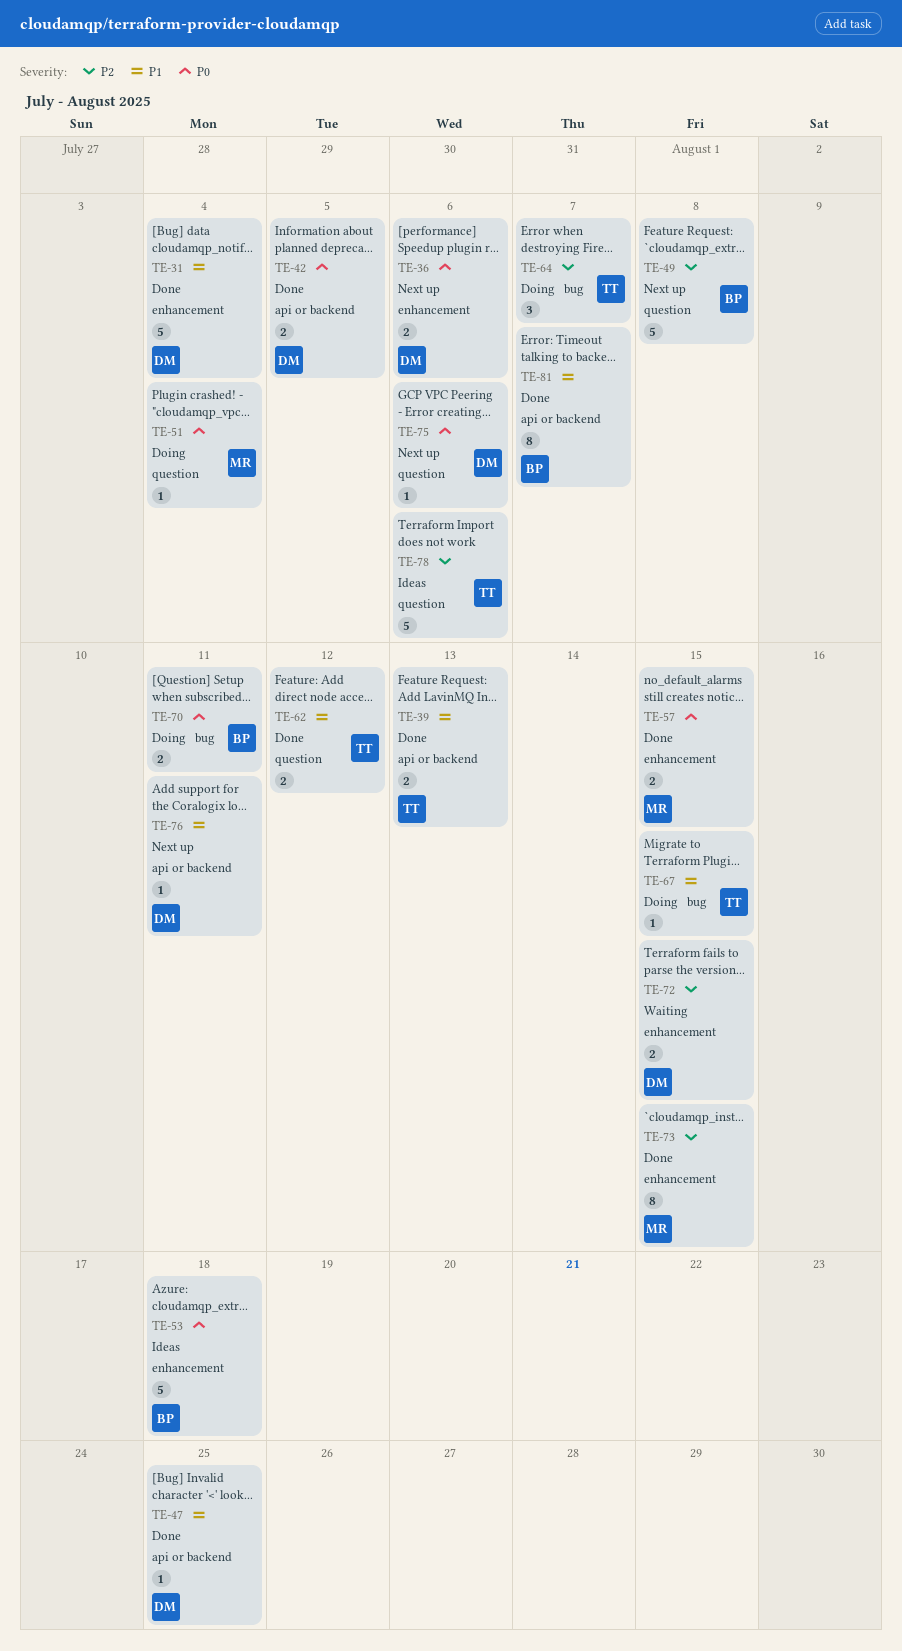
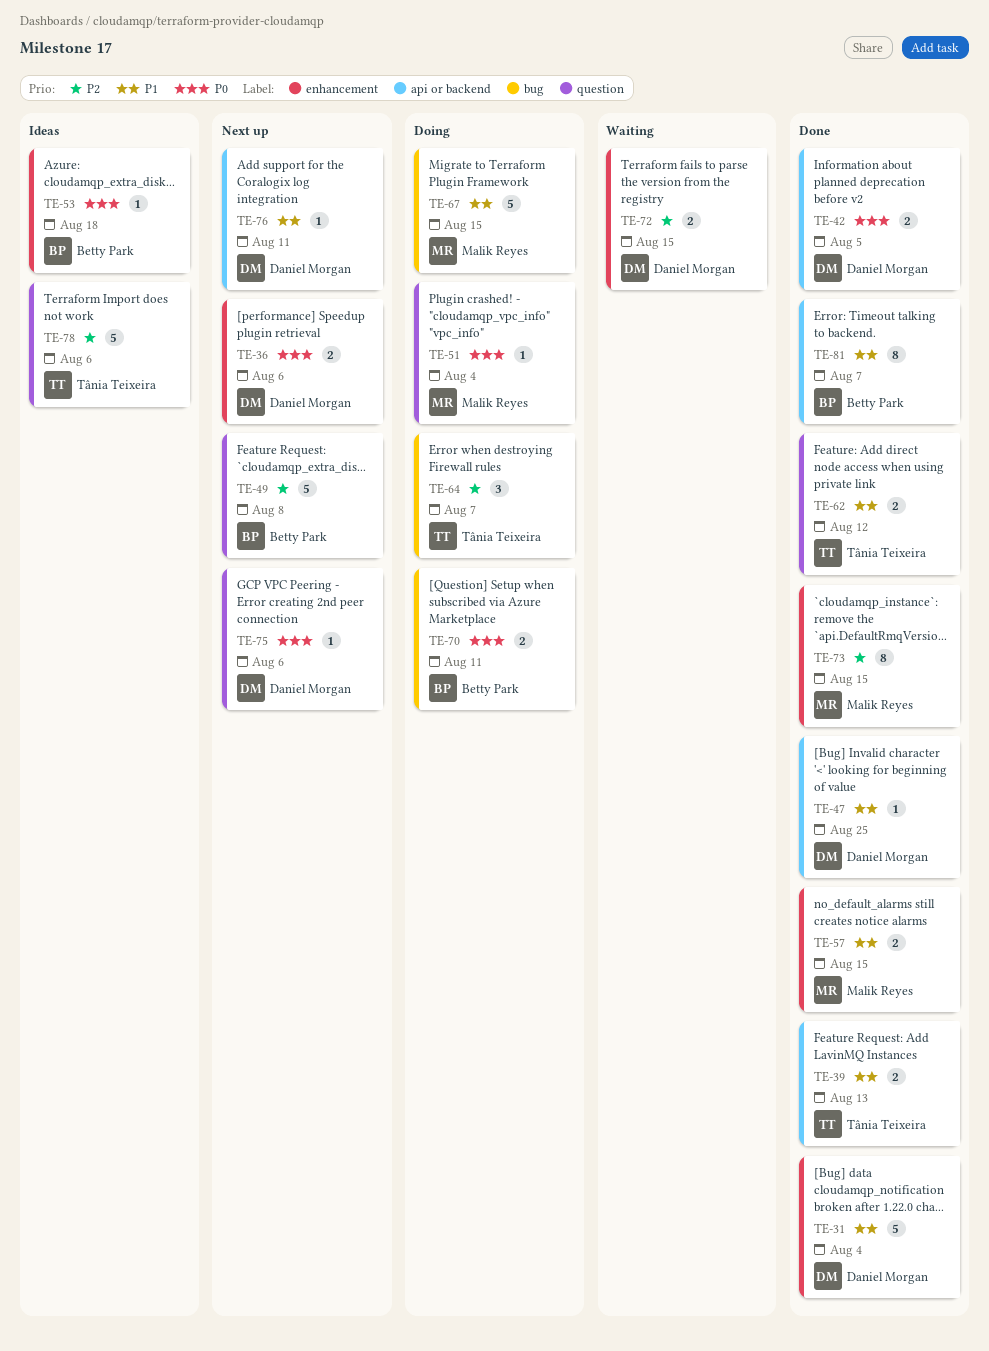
TE-53, estimate: 5 -> 1
TE-57, priority: P0 -> P1
TE-67, owner: Tânia Teixeira -> Malik Reyes
TE-67, estimate: 1 -> 5

